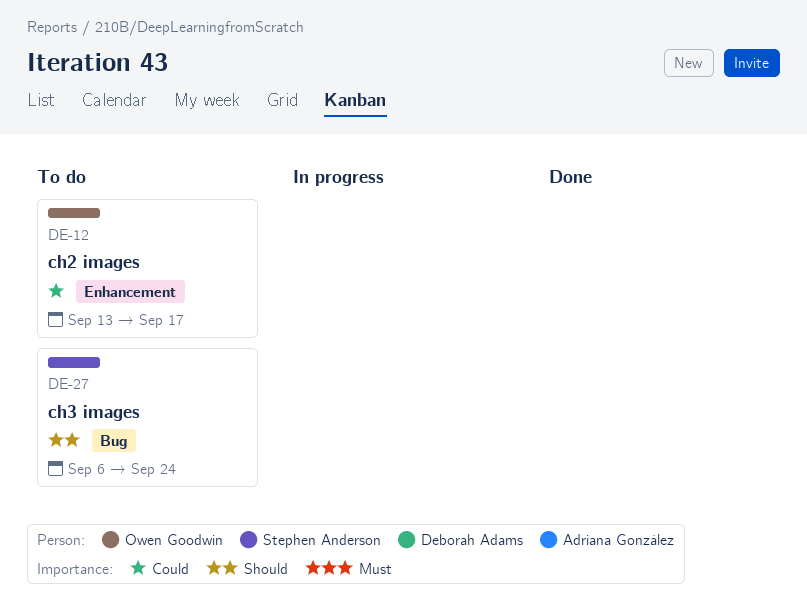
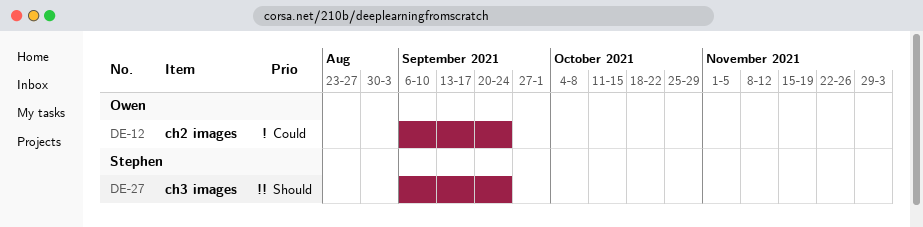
DE-12, start: Sep 13 -> Sep 6
DE-12, due: Sep 17 -> Sep 24

